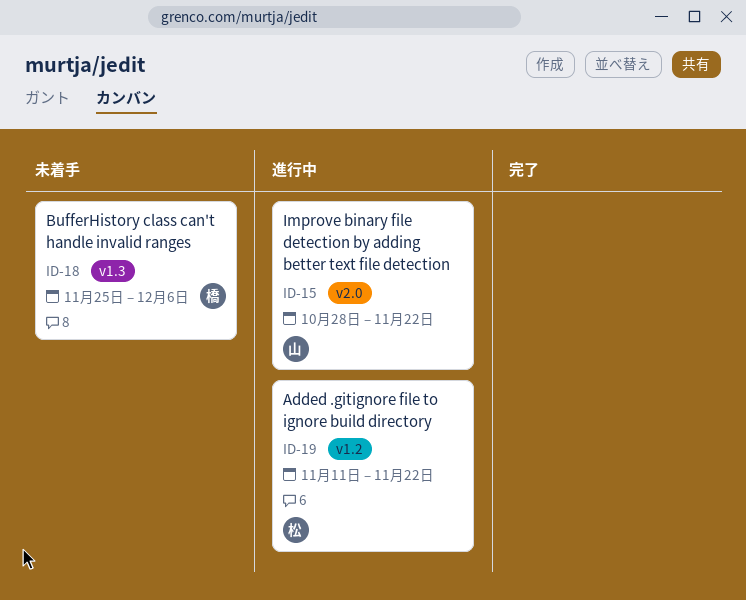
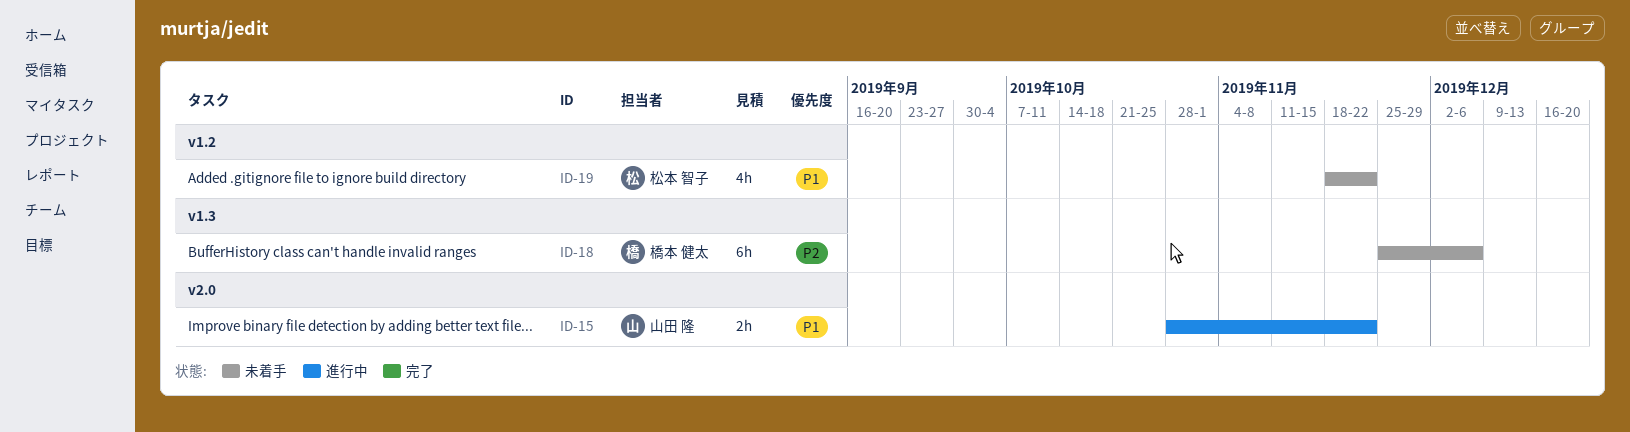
ID-19, status: 進行中 -> 未着手
ID-19, start: Nov 11 -> Nov 18

